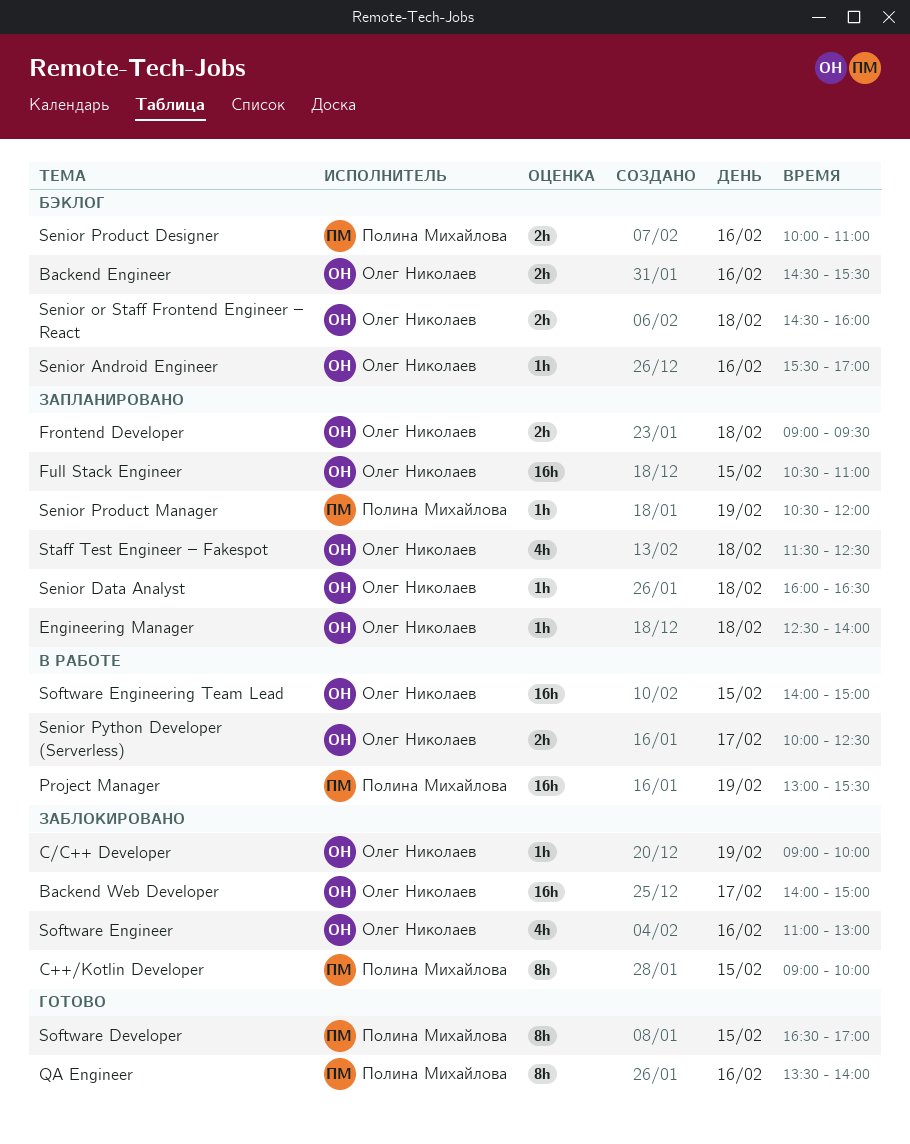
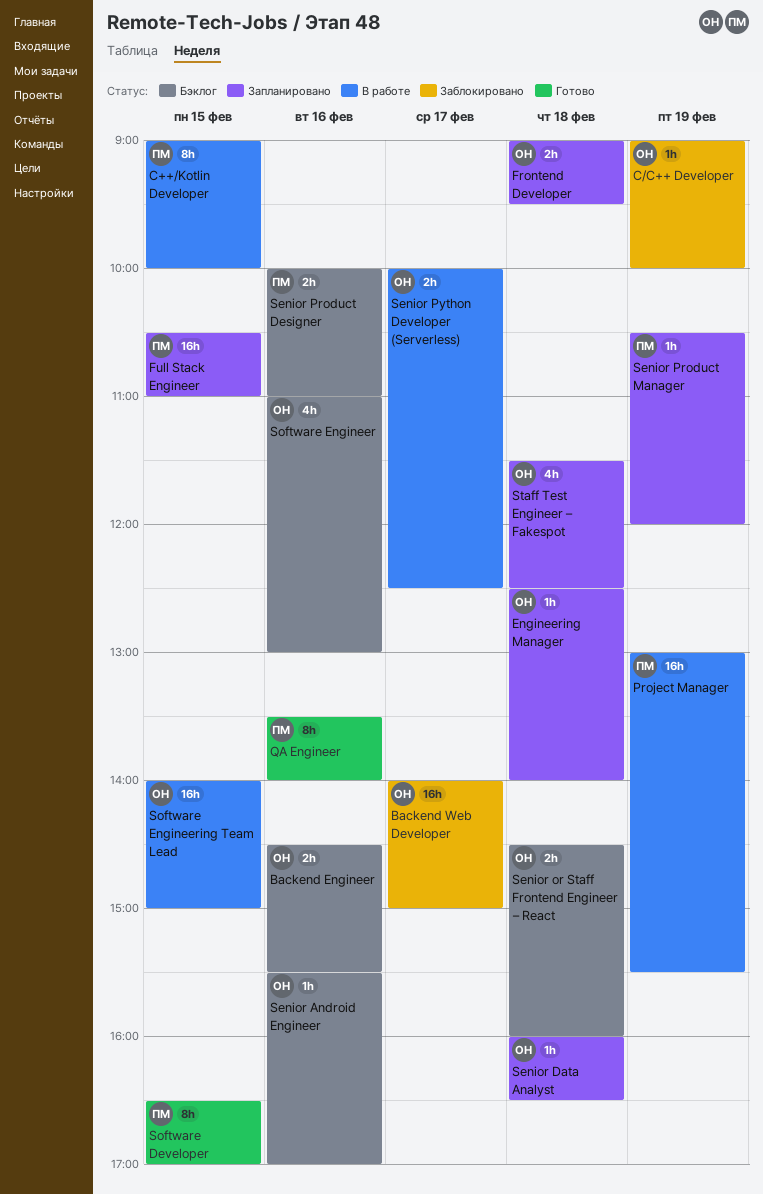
C++/Kotlin Developer, status: Заблокировано -> В работе
Full Stack Engineer, owner: Олег Николаев -> Полина Михайлова
Software Engineer, status: Заблокировано -> Бэклог

